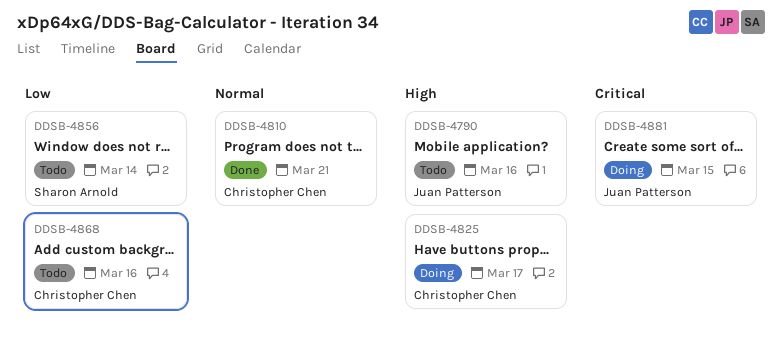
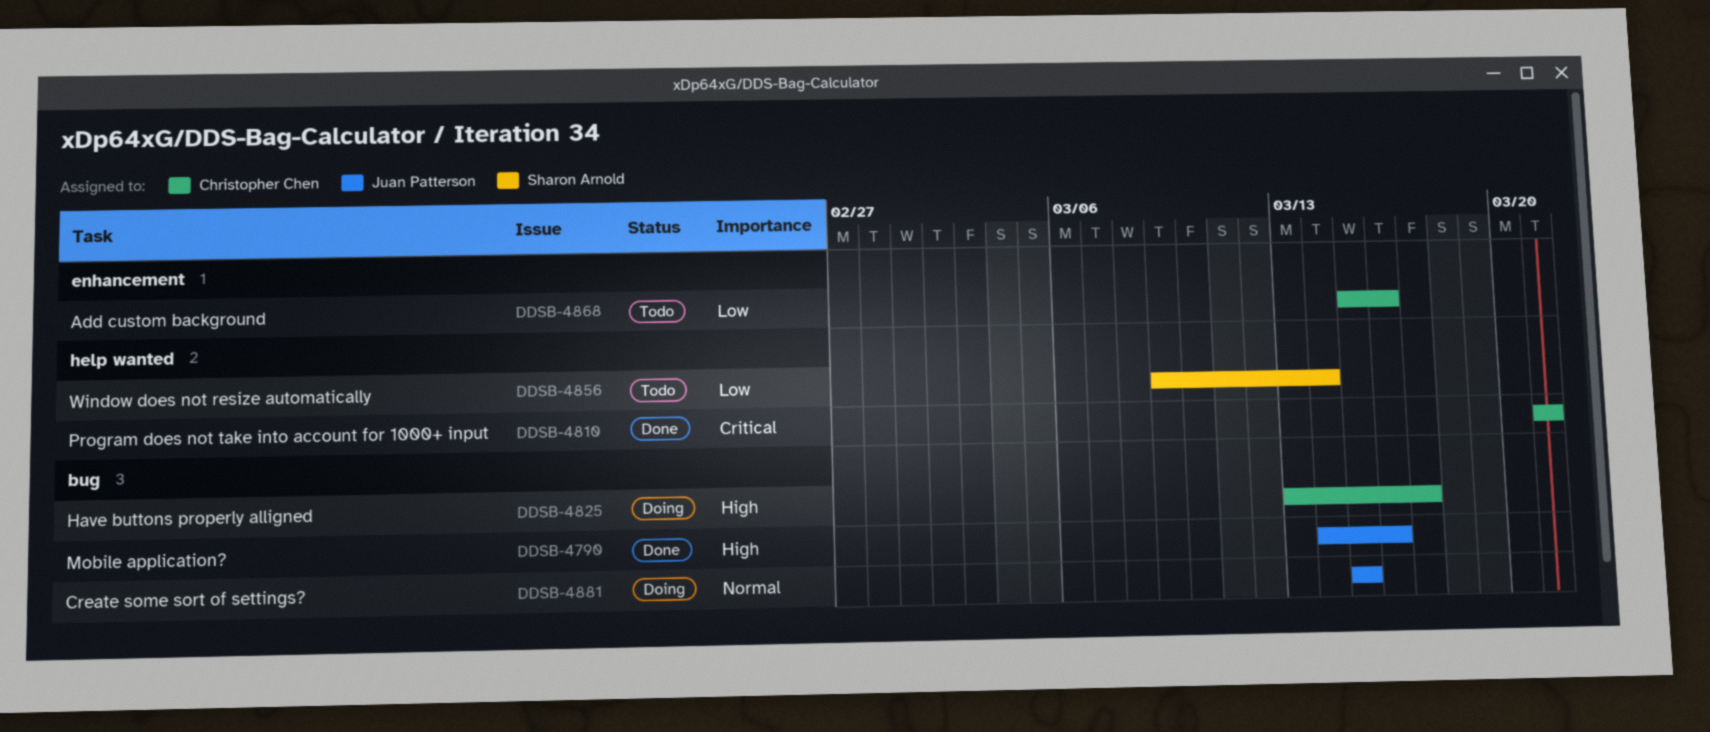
DDSB-4790, status: Todo -> Done
DDSB-4810, priority: Normal -> Critical
DDSB-4881, priority: Critical -> Normal

